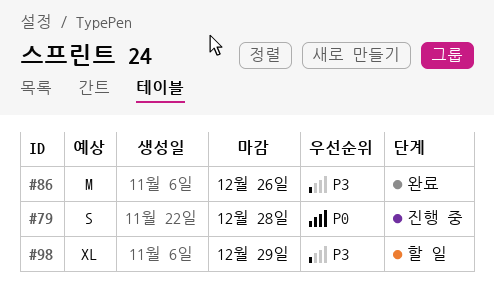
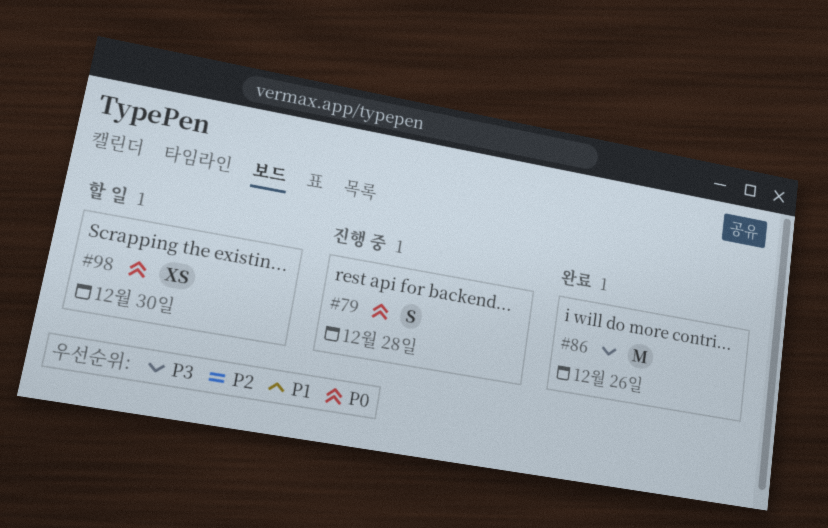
#98, priority: P3 -> P0
#98, estimate: XL -> XS
#98, due: Dec 29 -> Dec 30

